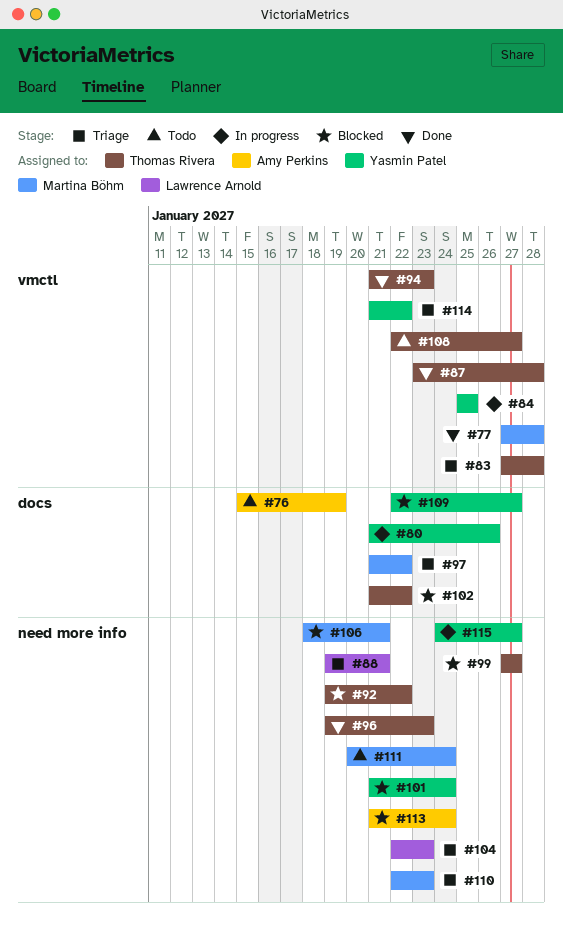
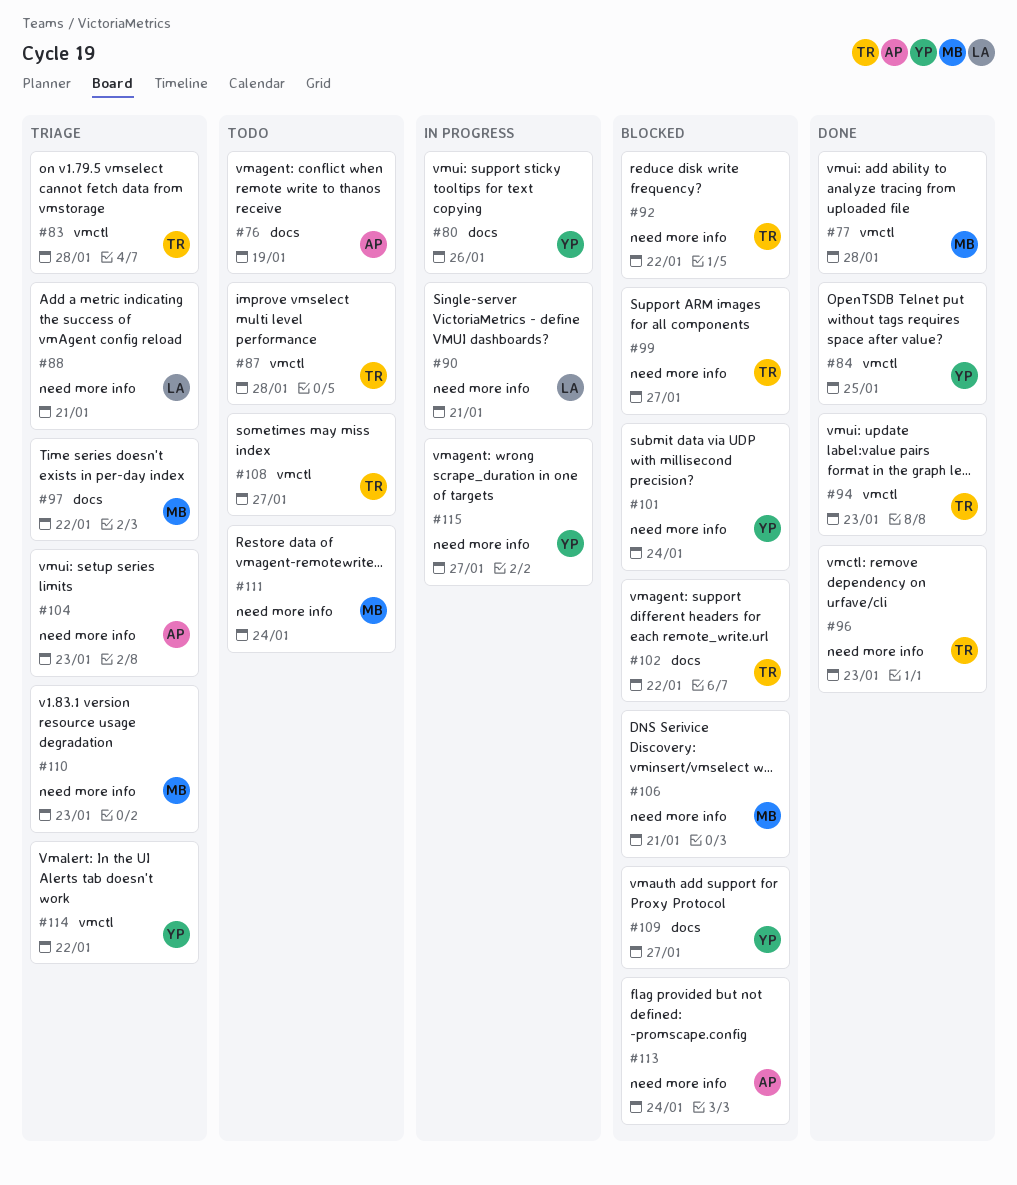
#84, status: In progress -> Done
#87, status: Done -> Todo
#90: none -> present
#104, owner: Lawrence Arnold -> Amy Perkins

